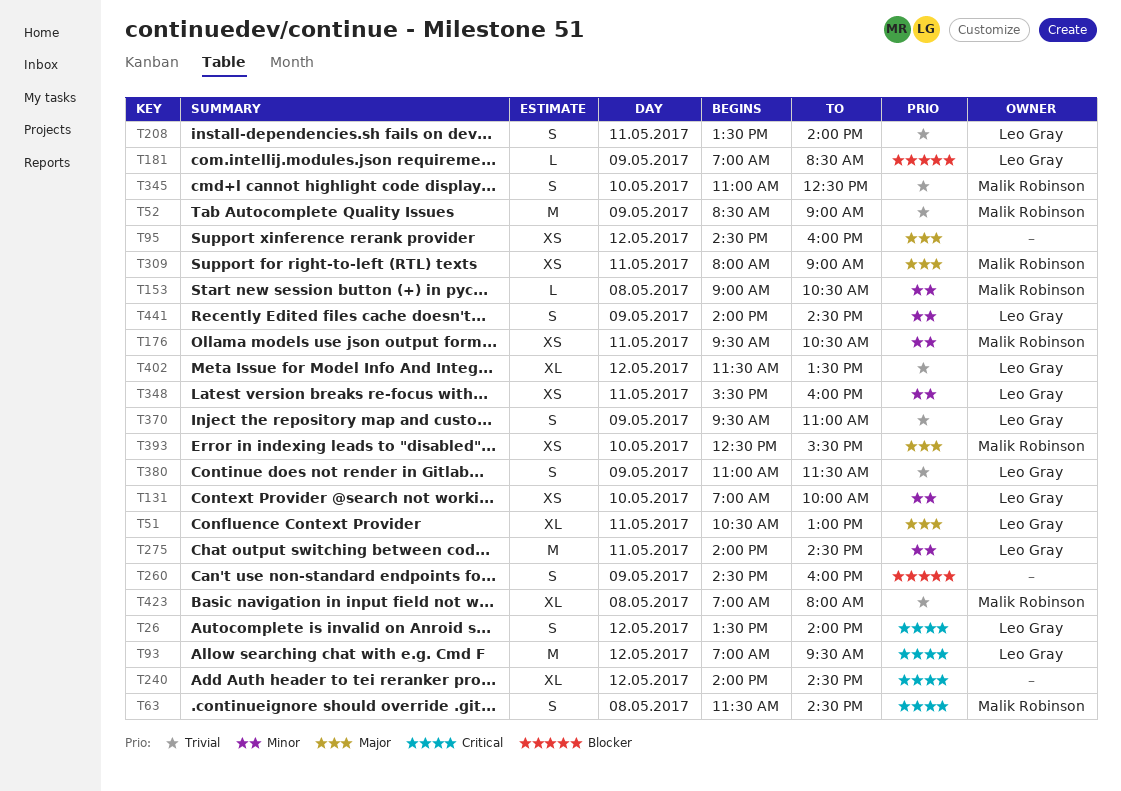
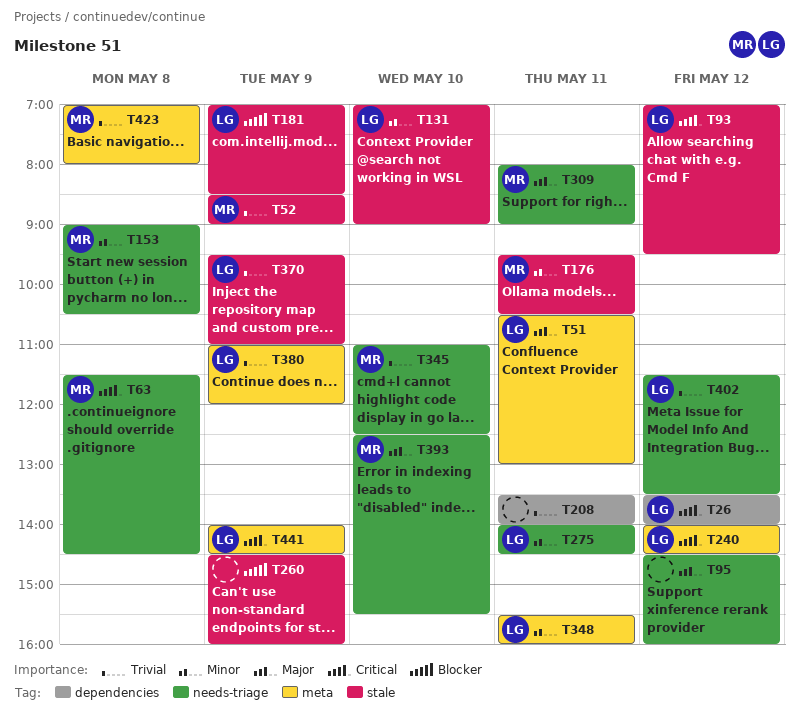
T131, ends: 10:00 -> 09:00
T208, owner: Leo Gray -> none
T240, owner: none -> Leo Gray
T380, ends: 11:30 -> 12:00
T441, priority: Minor -> Critical

